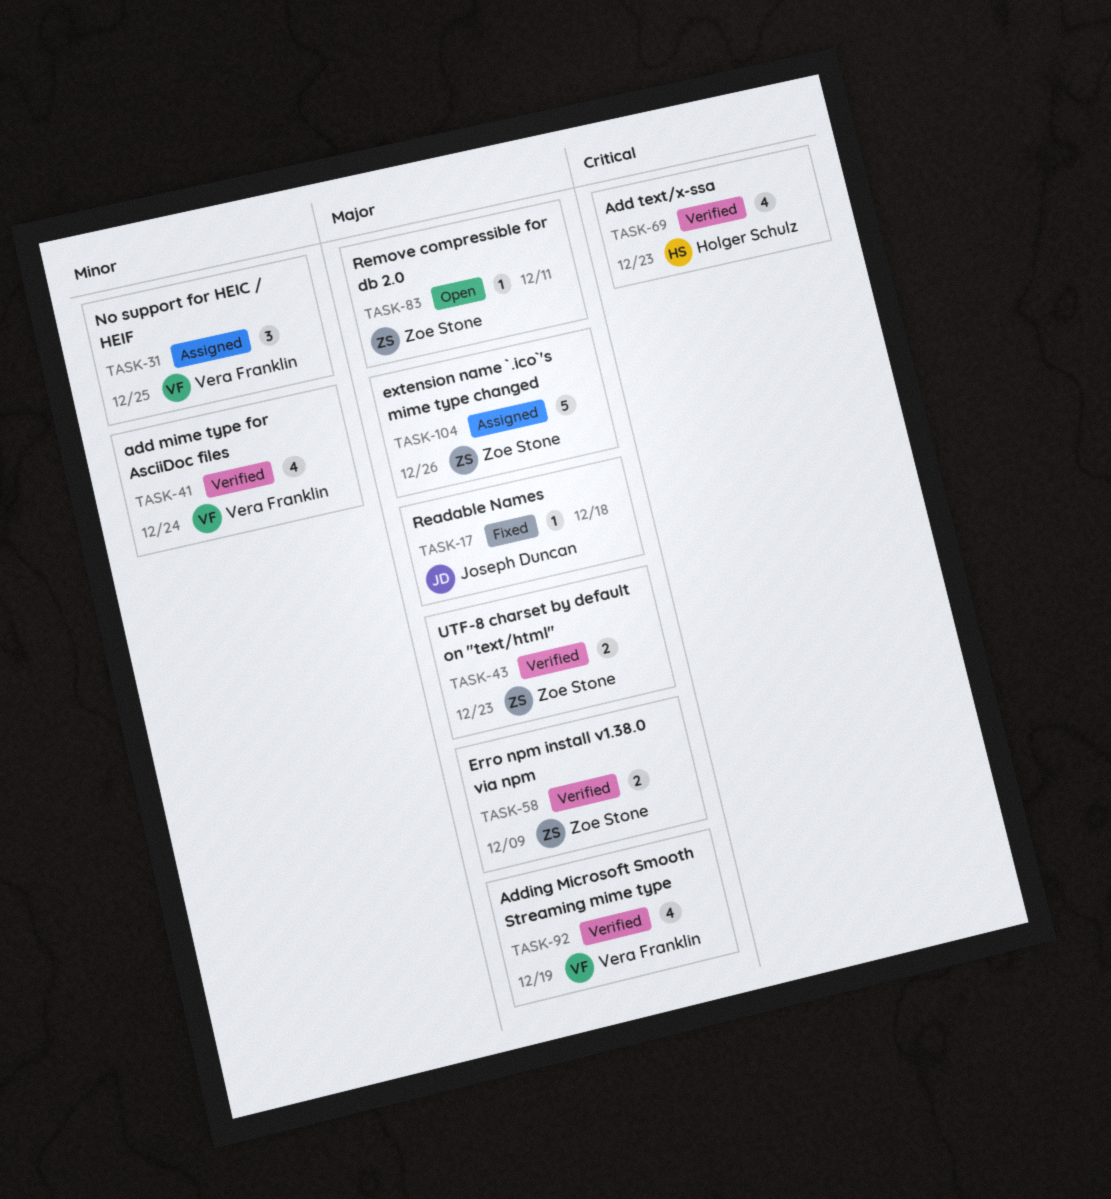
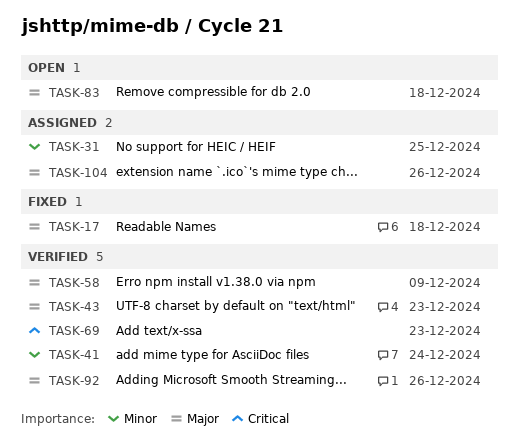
TASK-83, due: Dec 11 -> Dec 18
TASK-92, due: Dec 19 -> Dec 26

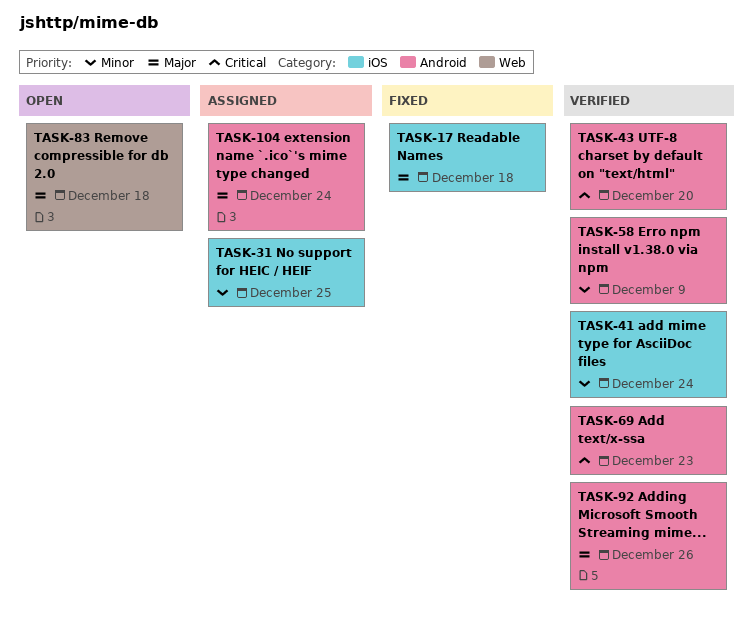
TASK-43, priority: Major -> Critical
TASK-43, due: Dec 23 -> Dec 20
TASK-58, priority: Major -> Minor
TASK-104, due: Dec 26 -> Dec 24

